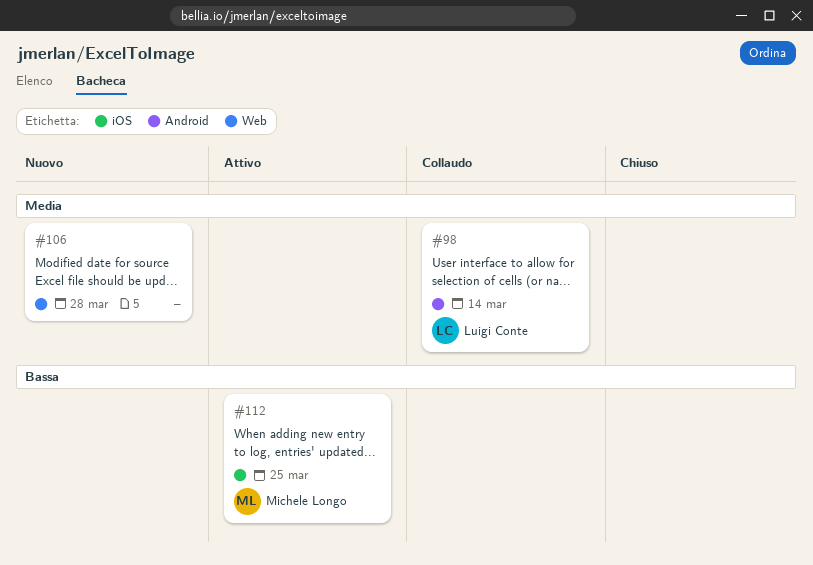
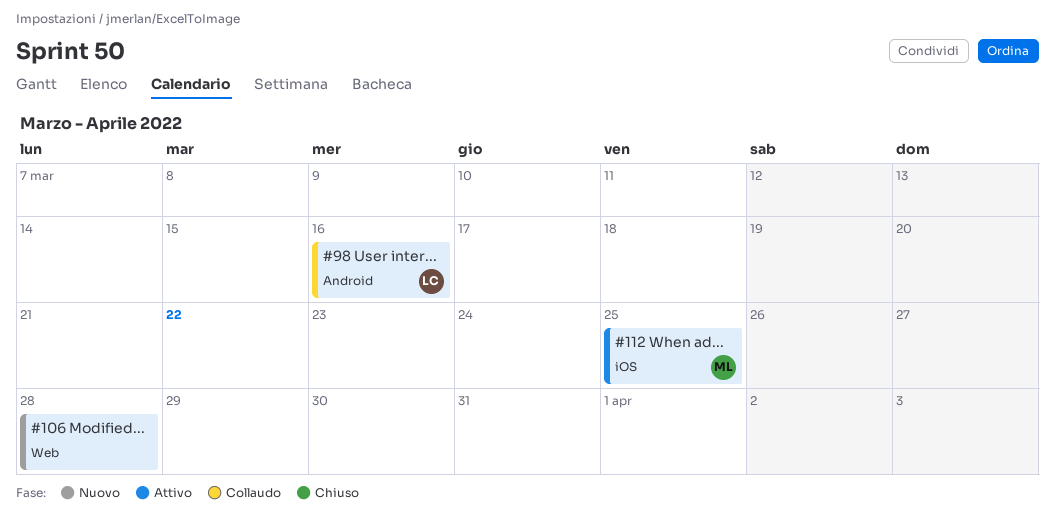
#98, due: Mar 14 -> Mar 16

